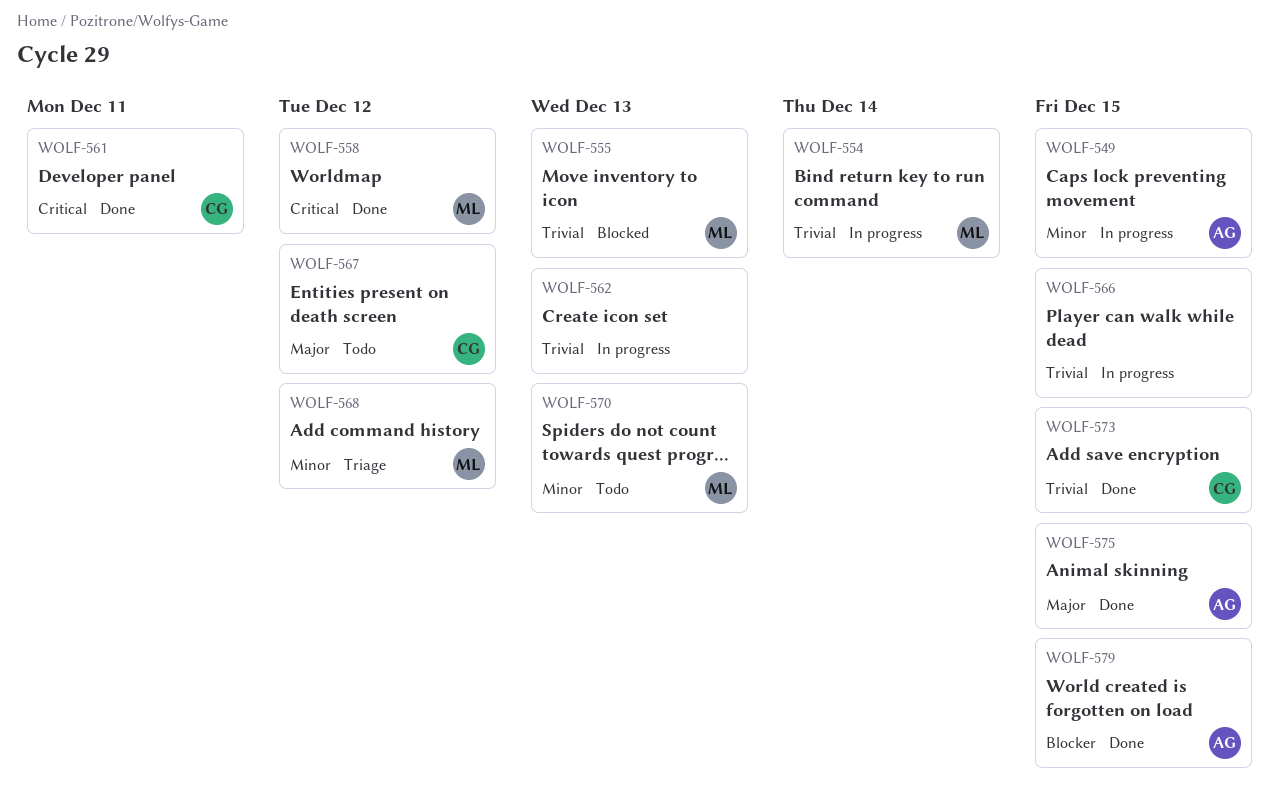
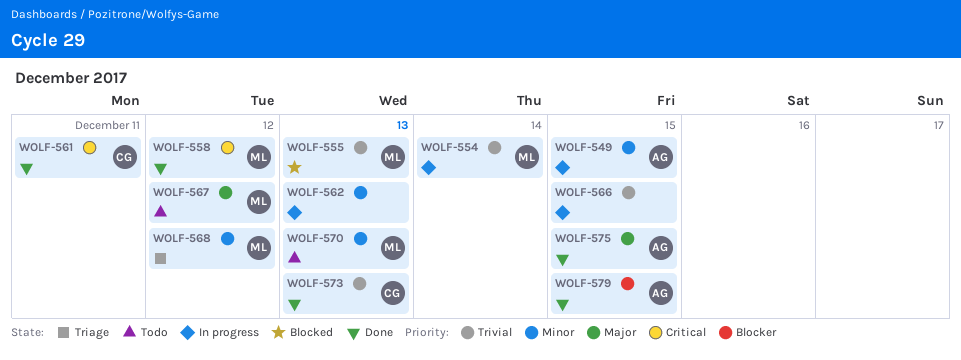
WOLF-562, priority: Trivial -> Minor
WOLF-567, owner: CG -> ML
WOLF-573, due: Dec 15 -> Dec 13

